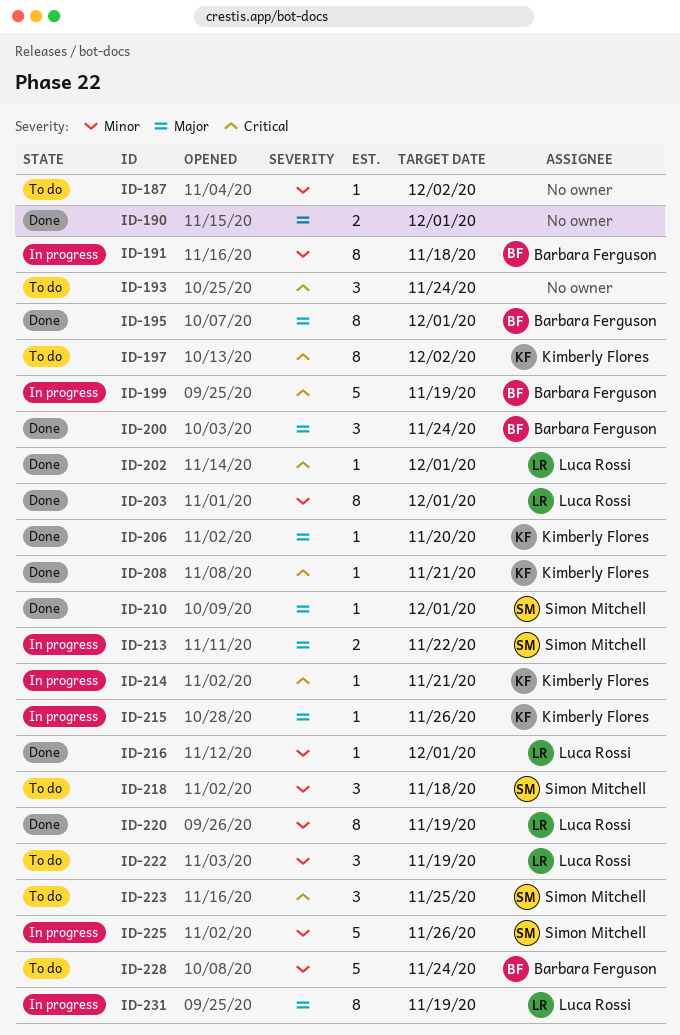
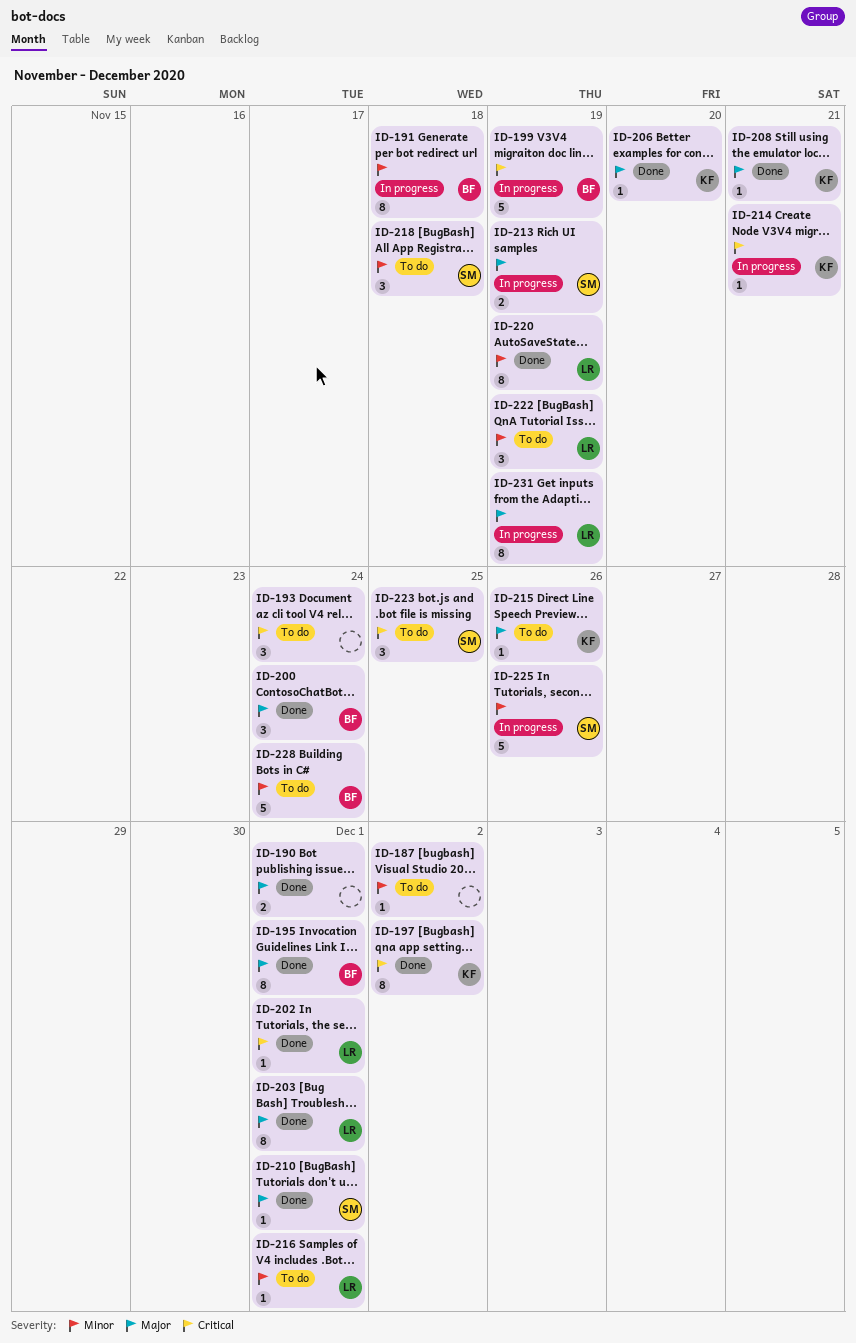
ID-197, status: To do -> Done
ID-203, priority: Minor -> Major
ID-208, priority: Critical -> Major
ID-213, due: Nov 22 -> Nov 19
ID-215, status: In progress -> To do
ID-216, status: Done -> To do

